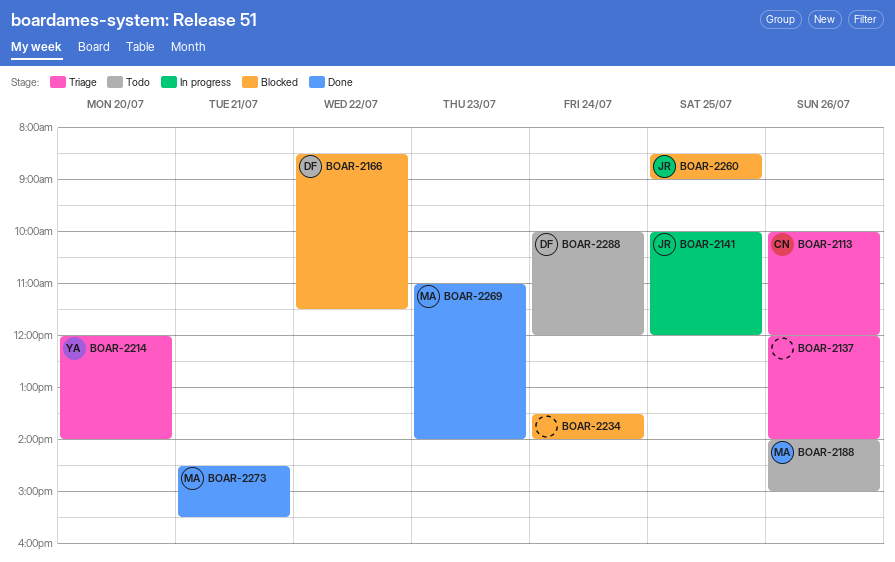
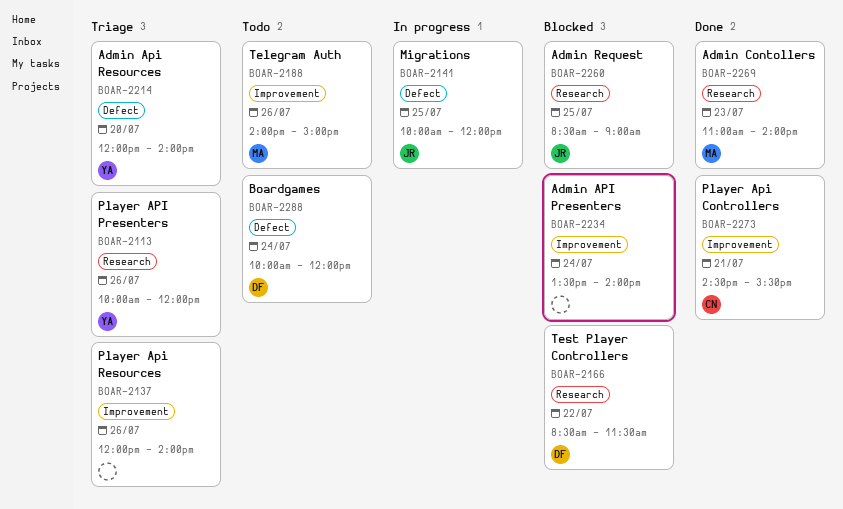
BOAR-2113, owner: CN -> YA
BOAR-2273, owner: MA -> CN

